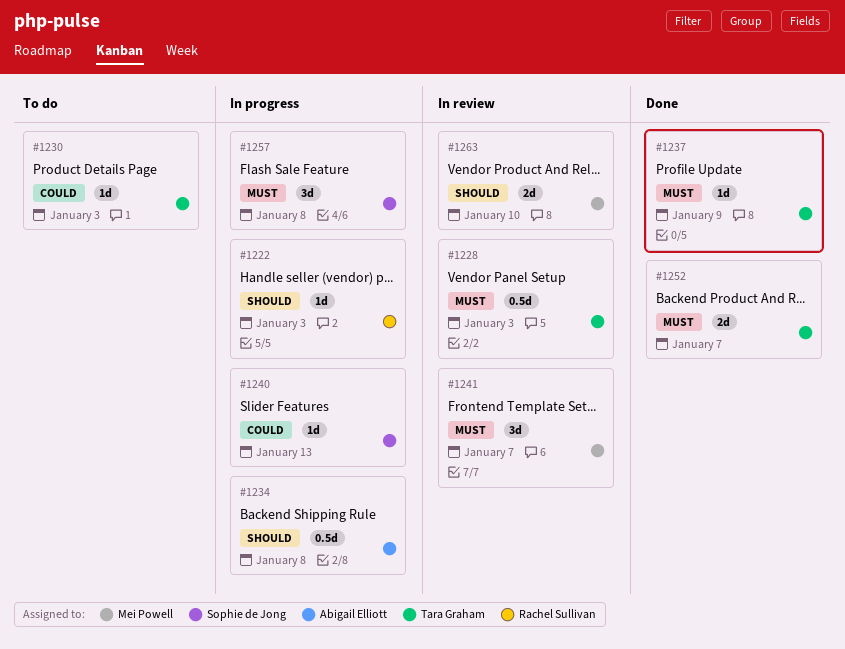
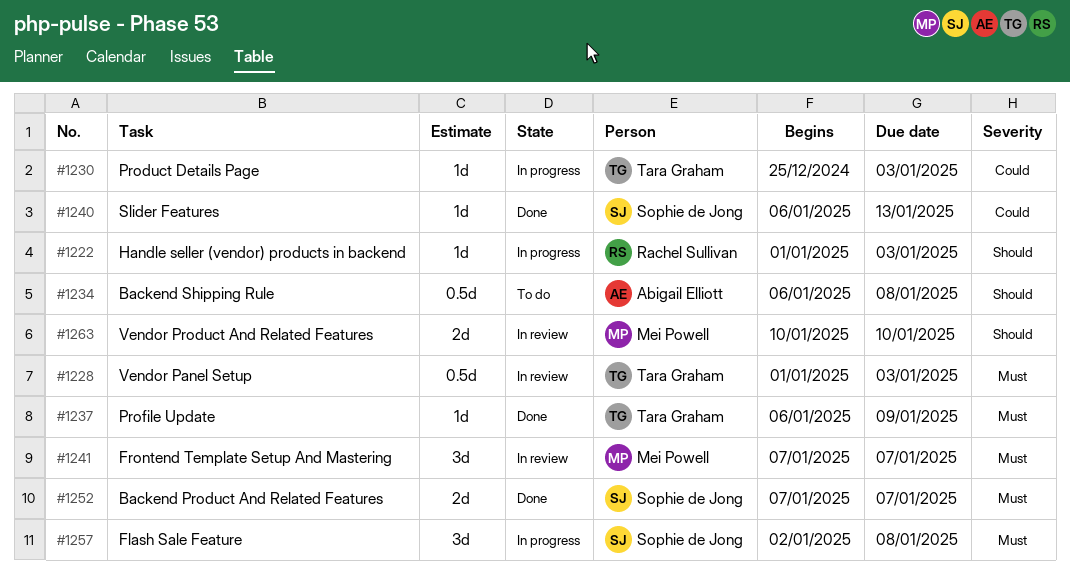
#1230, status: To do -> In progress
#1234, status: In progress -> To do
#1240, status: In progress -> Done
#1252, owner: Tara Graham -> Sophie de Jong

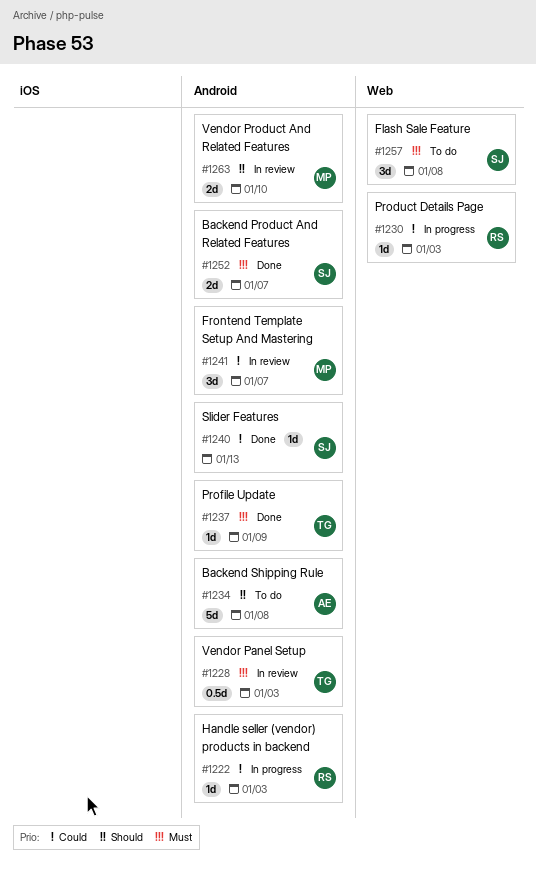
#1222, priority: Should -> Could
#1230, owner: Tara Graham -> Rachel Sullivan
#1234, estimate: 0.5d -> 5d
#1241, priority: Must -> Could
#1257, status: In progress -> To do

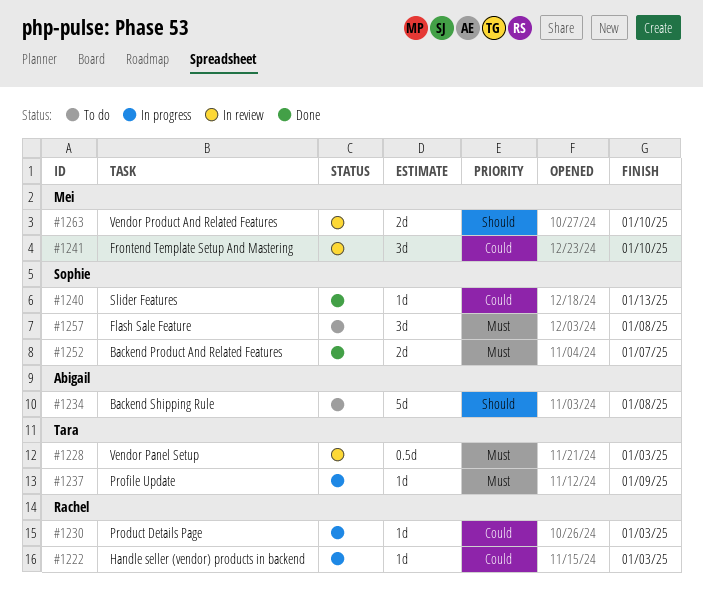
#1237, status: Done -> In progress
#1241, due: Jan 7 -> Jan 10

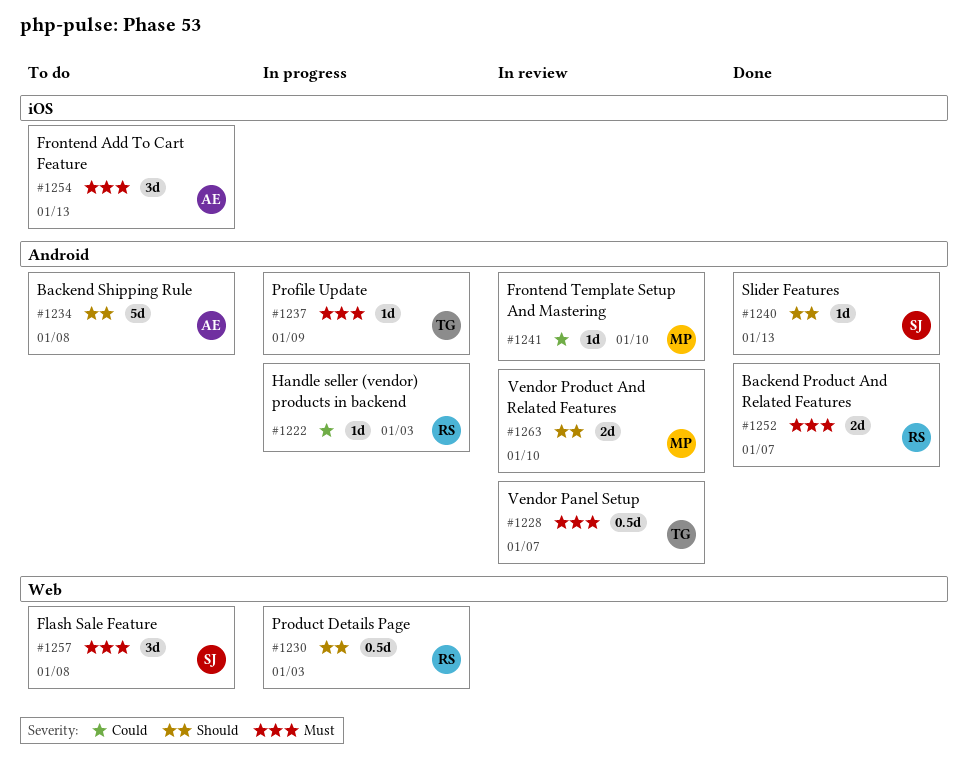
#1228, due: Jan 3 -> Jan 7
#1230, priority: Could -> Should
#1230, estimate: 1d -> 0.5d
#1240, priority: Could -> Should
#1241, estimate: 3d -> 1d
#1252, owner: Sophie -> Rachel
#1254: none -> present

